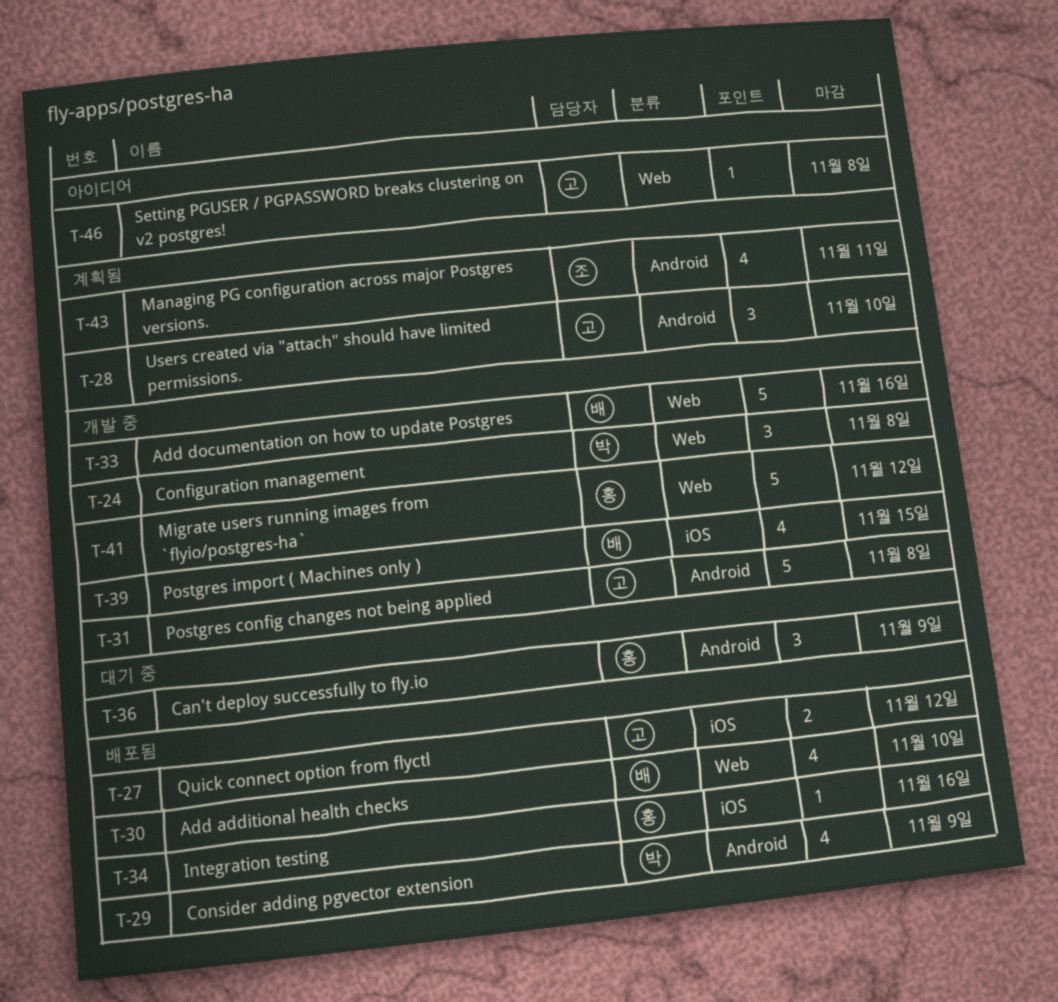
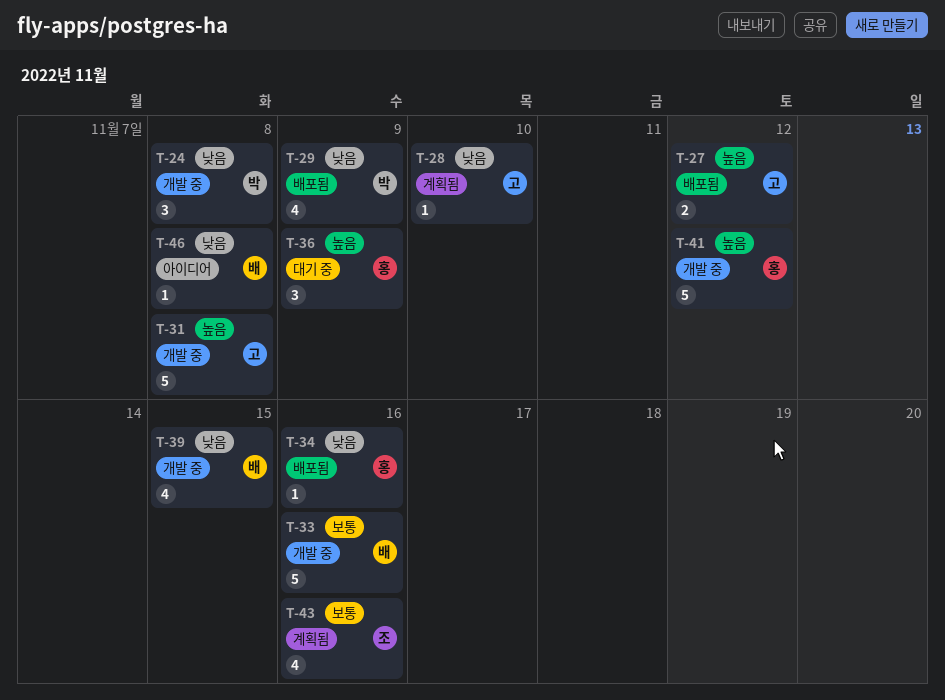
T-28, estimate: 3 -> 1
T-30: present -> none
T-43, due: Nov 11 -> Nov 16
T-46, owner: 고 -> 배

